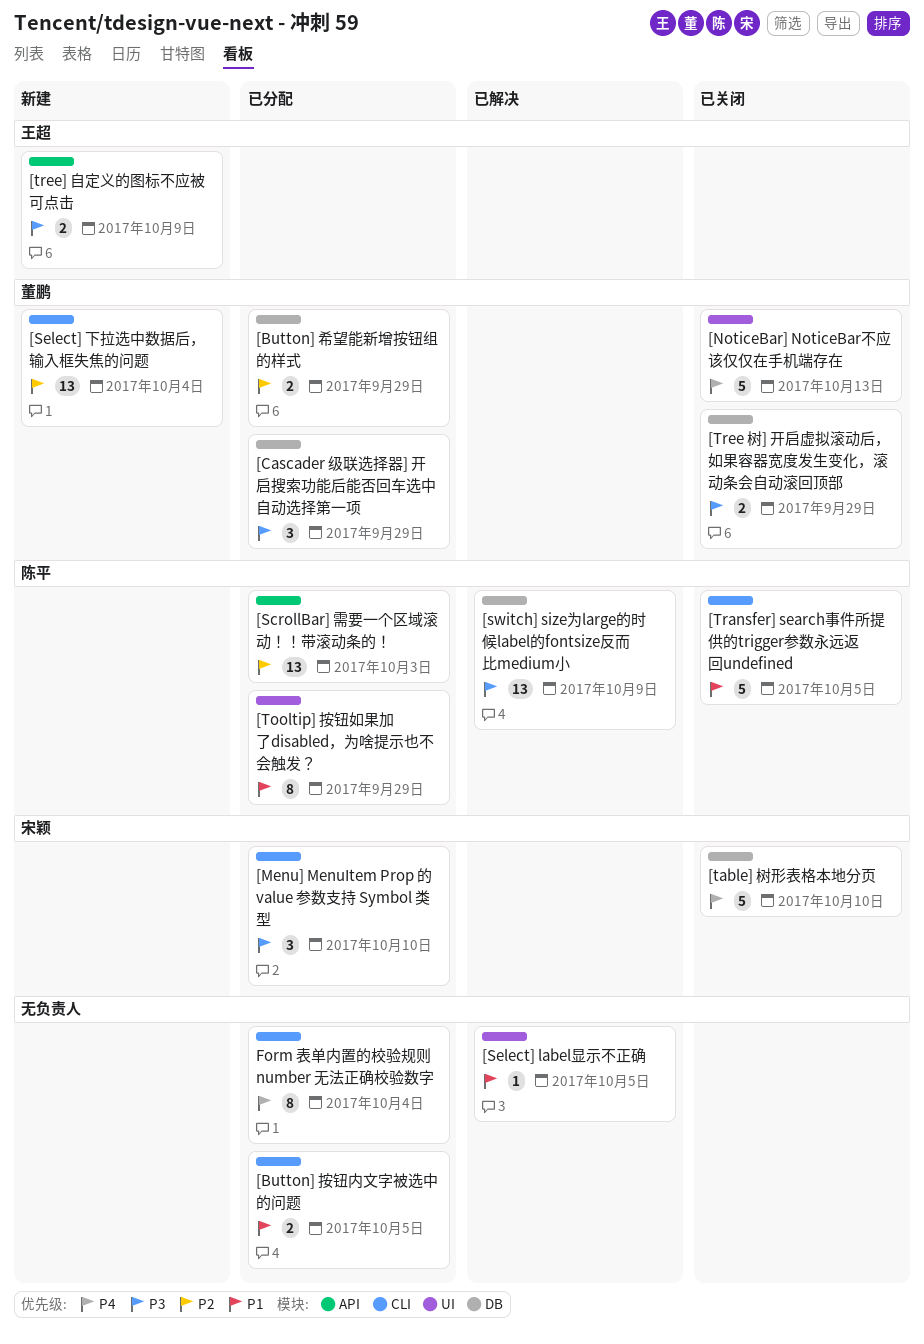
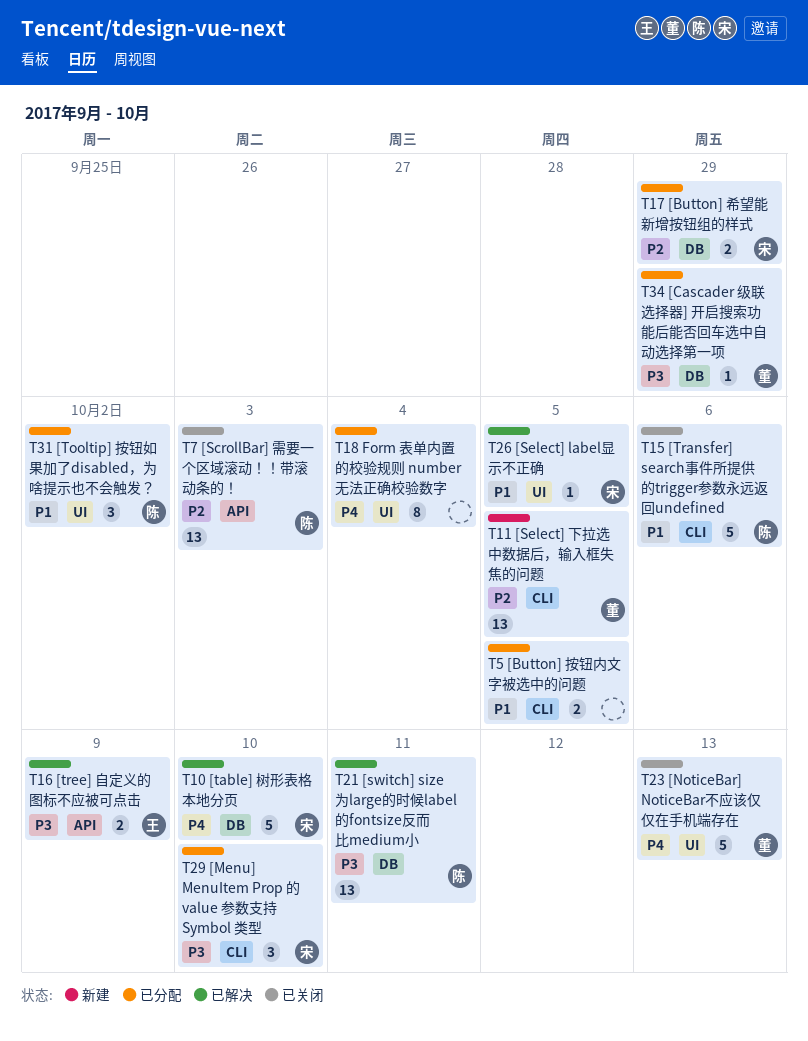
[Button] 希望能新增按钮组的样式, owner: 董鹏 -> 宋颖
[Cascader 级联选择器] 开启搜索功能后能否回车选中自动选择第一项, estimate: 3 -> 1
[ScrollBar] 需要一个区域滚动！！带滚动条的！, status: 已分配 -> 已关闭
[Select] label显示不正确, owner: none -> 宋颖
[Select] 下拉选中数据后，输入框失焦的问题, due: Oct 4 -> Oct 5
[switch] size为large的时候label的fontsize反而比medium小, due: Oct 9 -> Oct 11
[table] 树形表格本地分页, status: 已关闭 -> 已解决
[Tooltip] 按钮如果加了disabled，为啥提示也不会触发？, estimate: 8 -> 3
[Tooltip] 按钮如果加了disabled，为啥提示也不会触发？, due: Sep 29 -> Oct 2
[Transfer] search事件所提供的trigger参数永远返回undefined, due: Oct 5 -> Oct 6
[Tree 树] 开启虚拟滚动后，如果容器宽度发生变化，滚动条会自动滚回顶部: present -> none
[tree] 自定义的图标不应被可点击, status: 新建 -> 已解决
Form 表单内置的校验规则 number 无法正确校验数字, label: CLI -> UI

